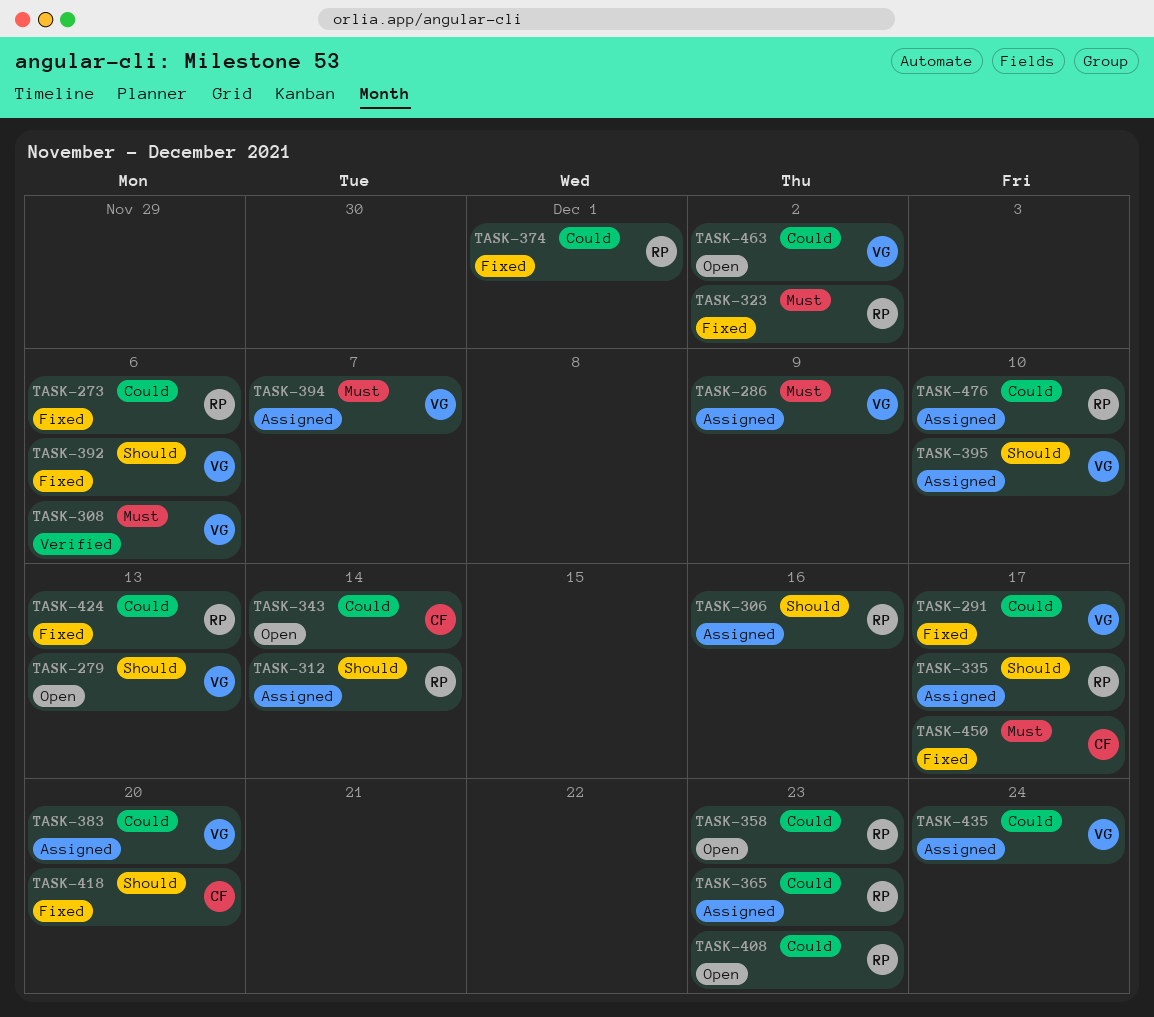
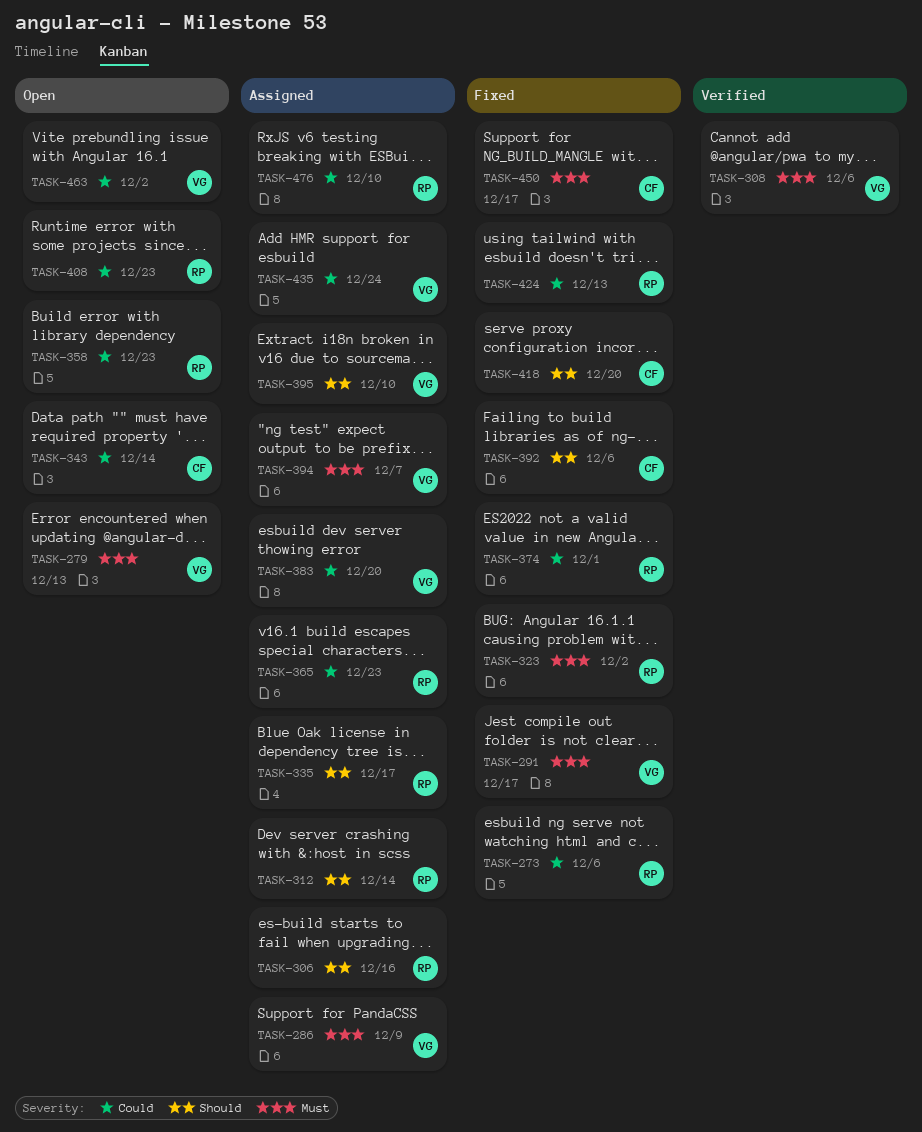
TASK-279, priority: Should -> Must
TASK-291, priority: Could -> Must
TASK-392, owner: VG -> CF

